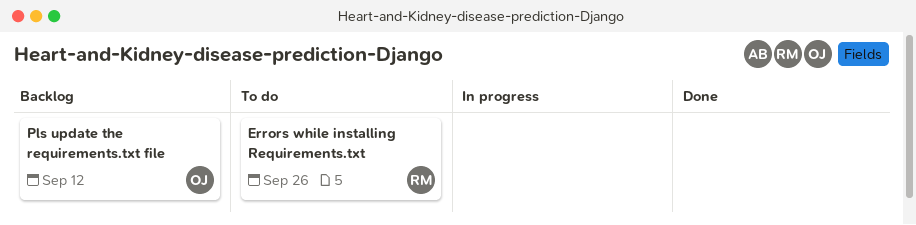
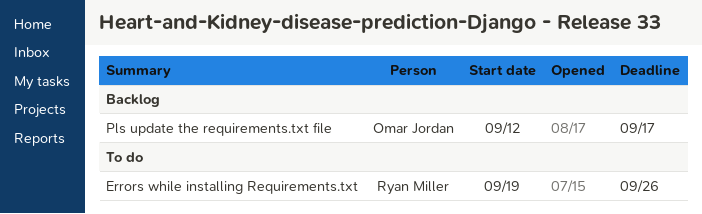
Pls update the requirements.txt file, due: Sep 12 -> Sep 17

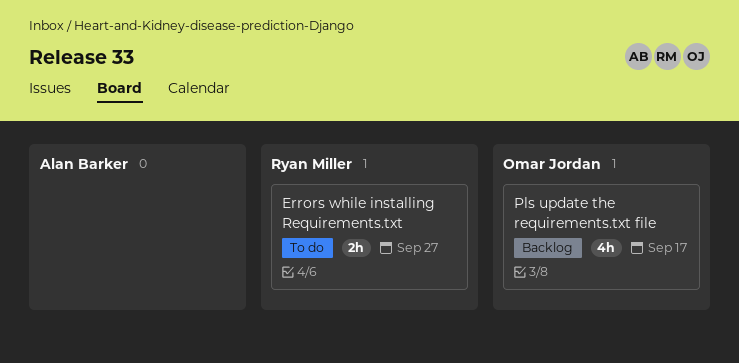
Errors while installing Requirements.txt, due: Sep 26 -> Sep 27

